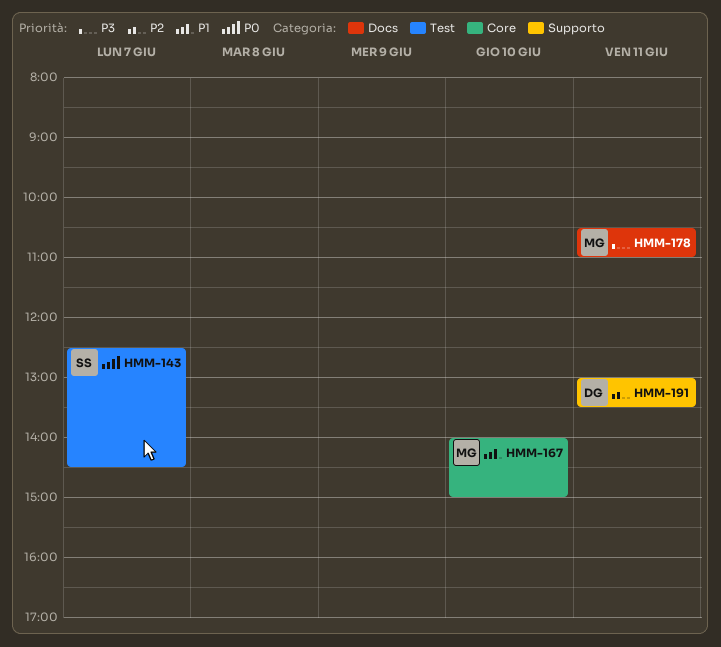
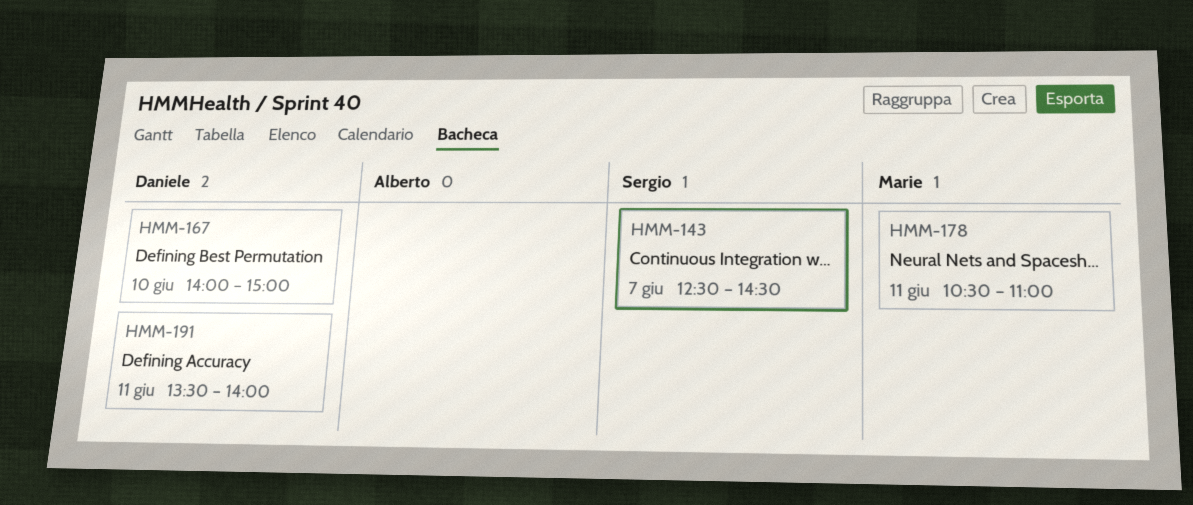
HMM-167, owner: Marie -> Daniele
HMM-191, begins: 13:00 -> 13:30
HMM-191, ends: 13:30 -> 14:00

